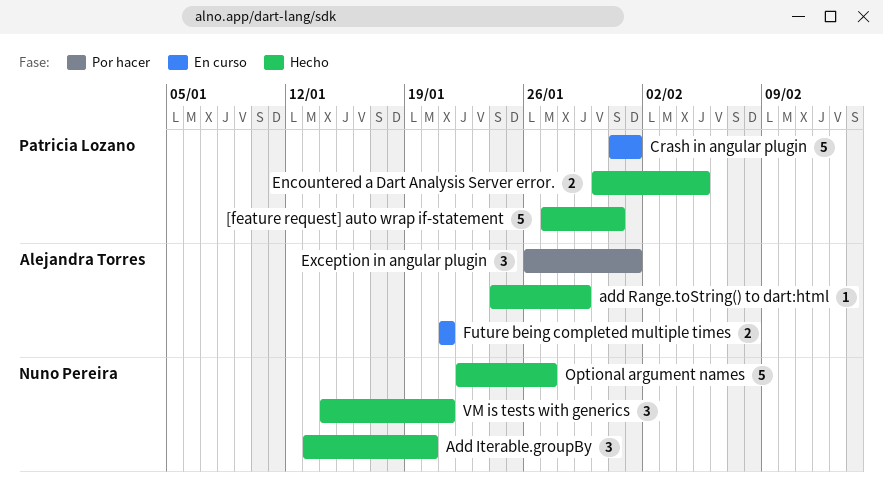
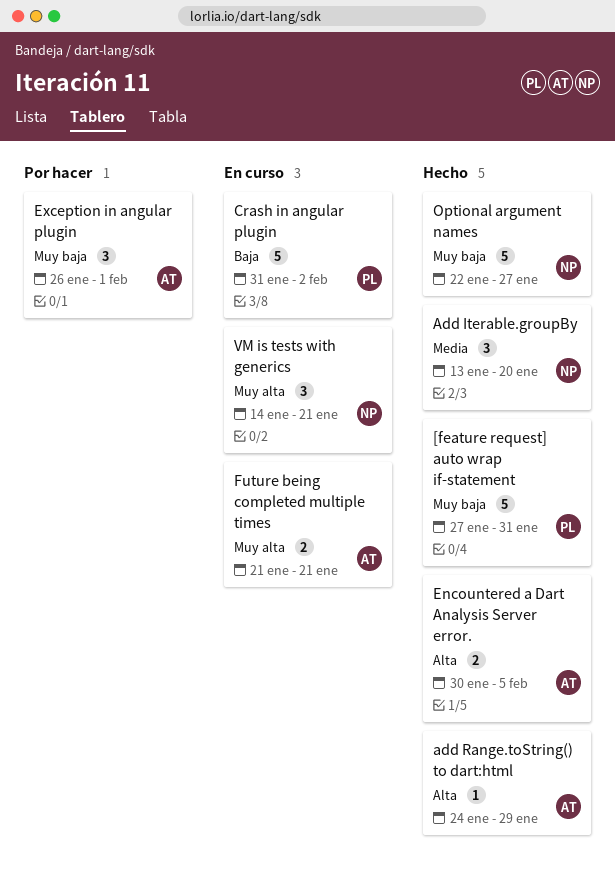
Crash in angular plugin, due: Feb 1 -> Feb 2
Encountered a Dart Analysis Server error., owner: Patricia Lozano -> Alejandra Torres
VM is tests with generics, status: Hecho -> En curso

